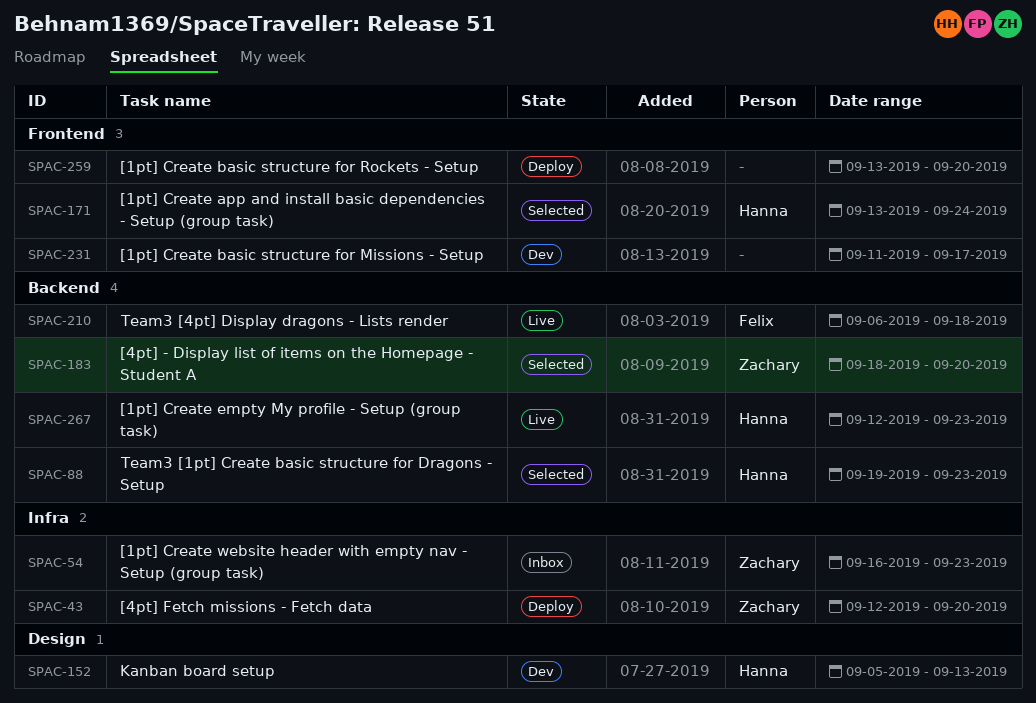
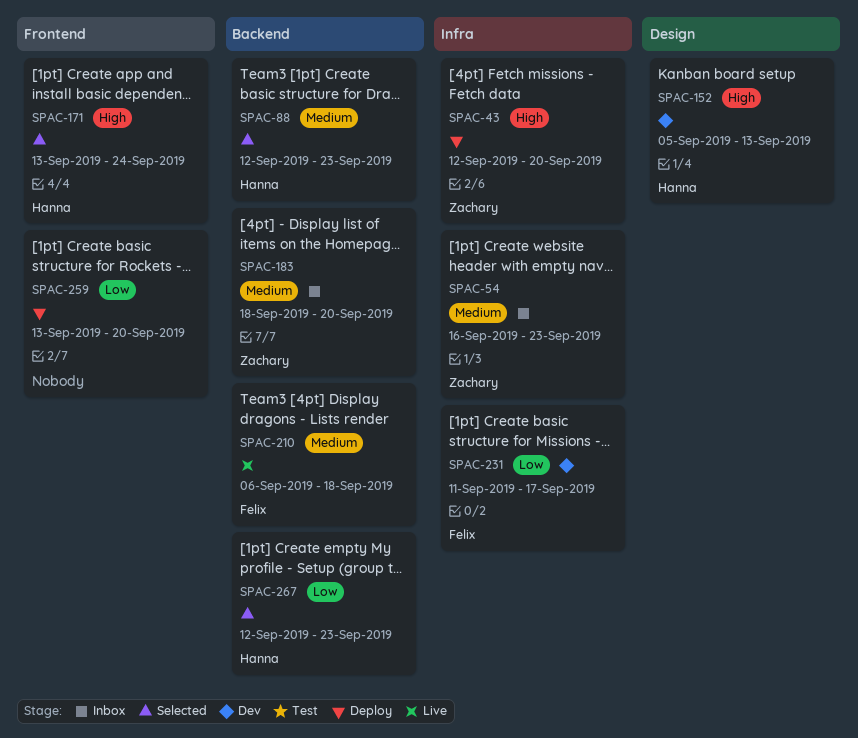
SPAC-88, start: Sep 19 -> Sep 12
SPAC-183, status: Selected -> Inbox
SPAC-231, owner: none -> Felix
SPAC-231, label: Frontend -> Infra
SPAC-267, status: Live -> Selected

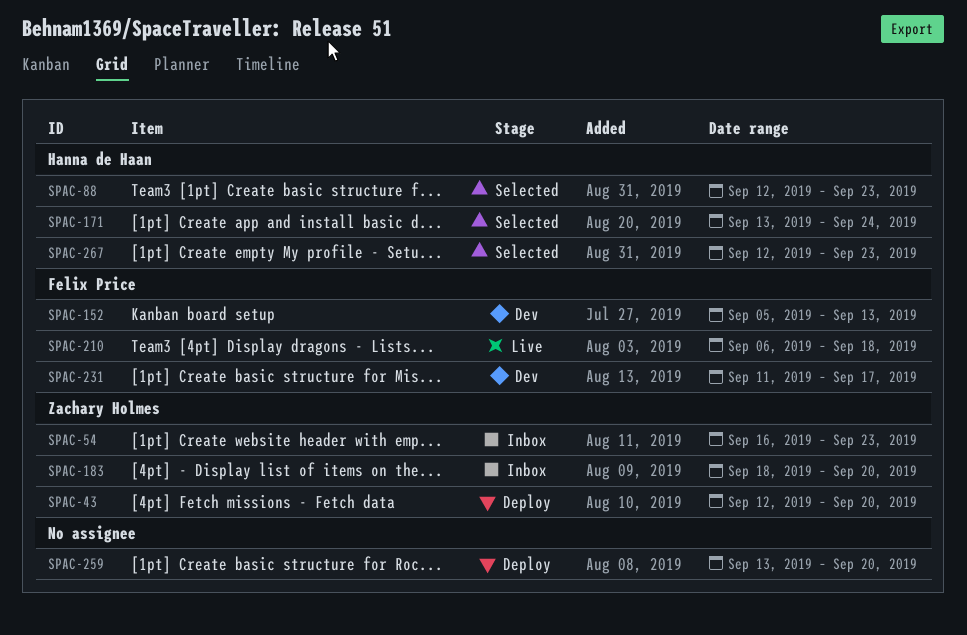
SPAC-152, owner: Hanna de Haan -> Felix Price

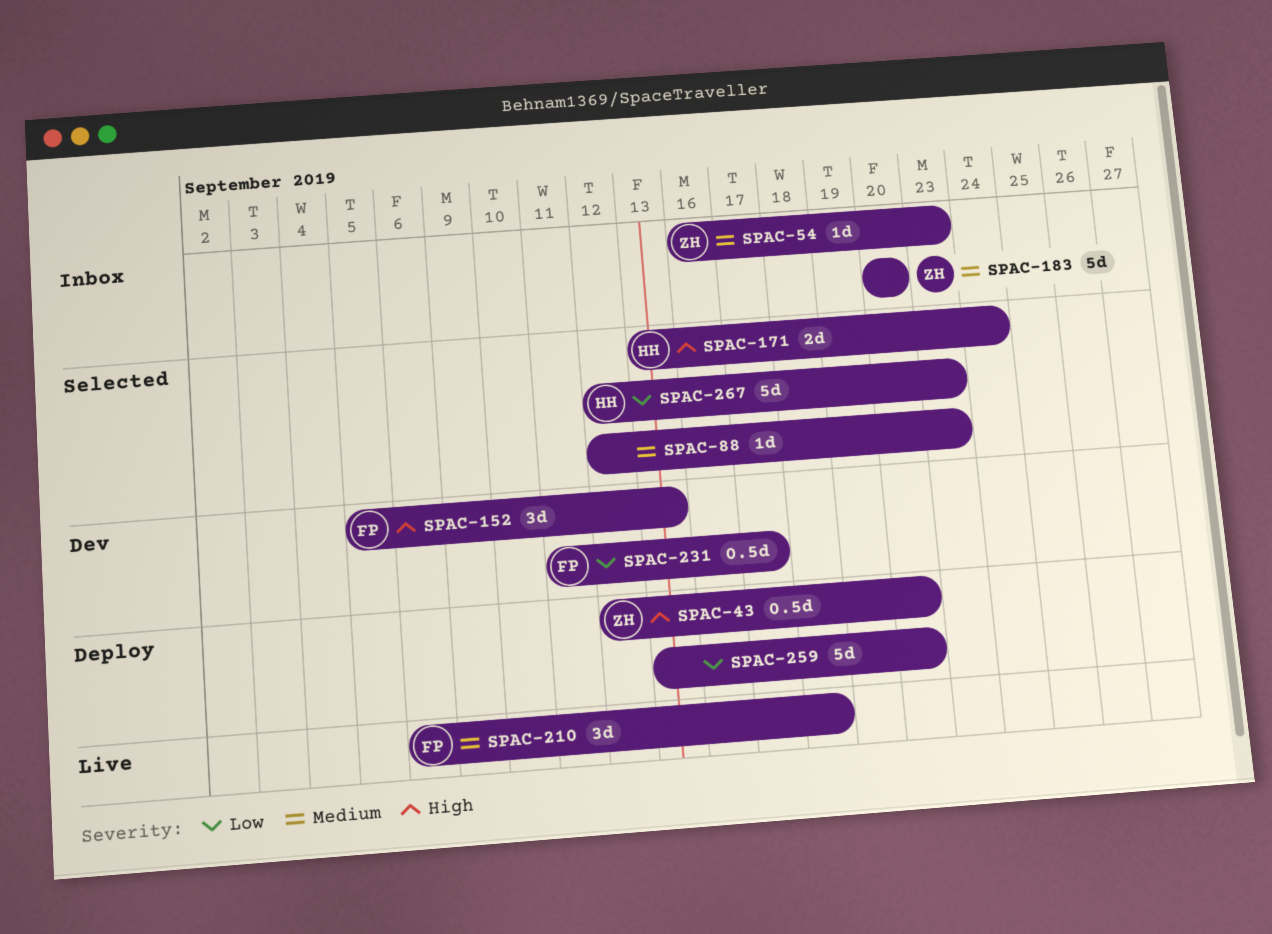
SPAC-88, owner: Hanna de Haan -> none
SPAC-183, start: Sep 18 -> Sep 20

